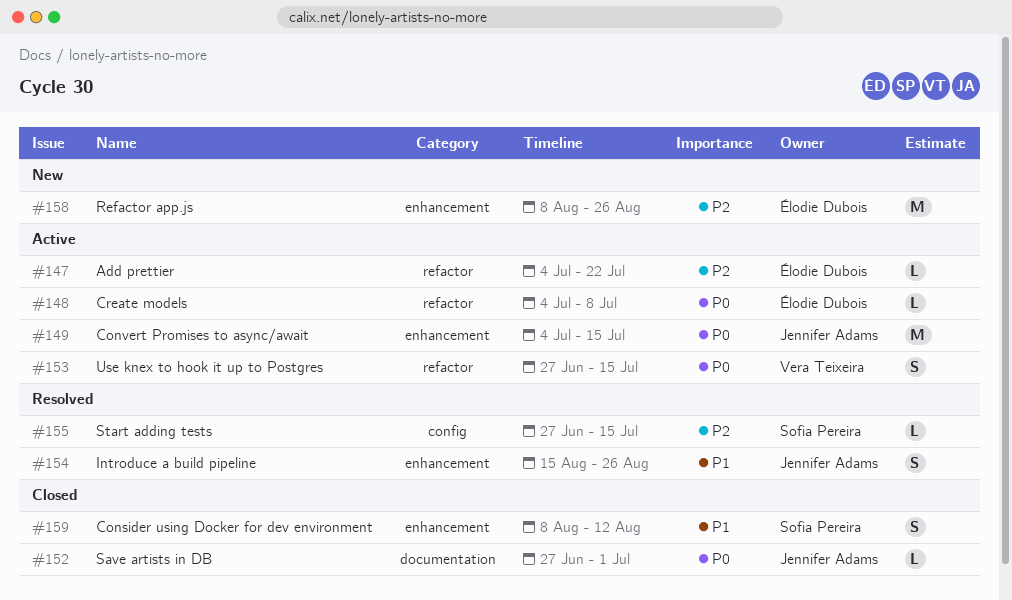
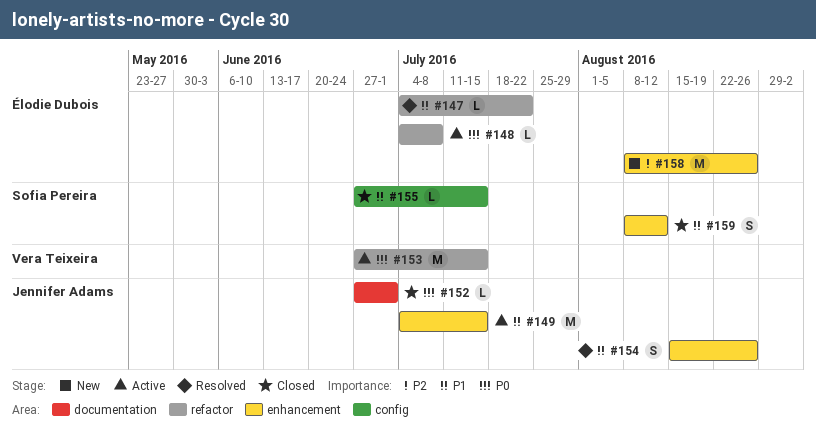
#147, status: Active -> Resolved
#147, priority: P2 -> P1
#149, priority: P0 -> P1
#153, estimate: S -> M
#155, status: Resolved -> Closed
#155, priority: P2 -> P1

